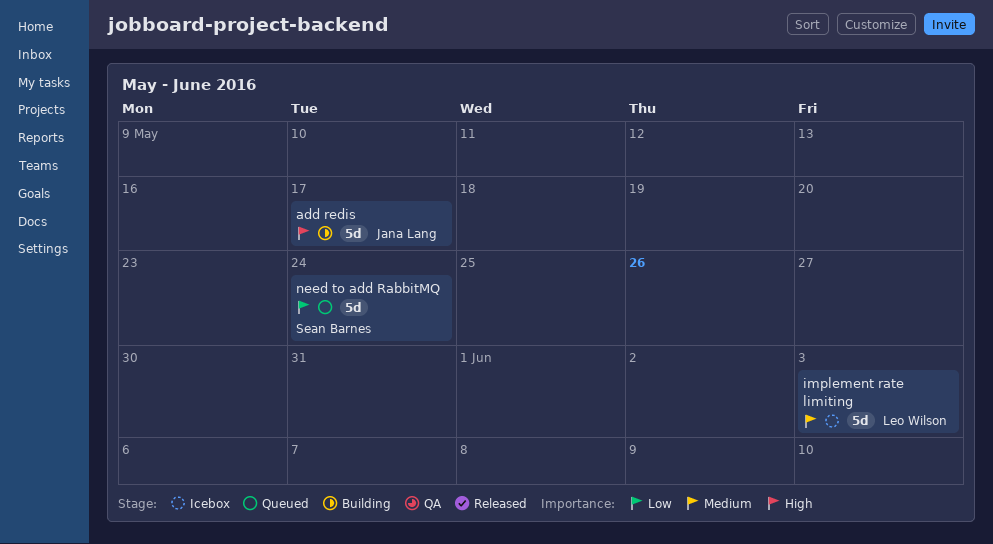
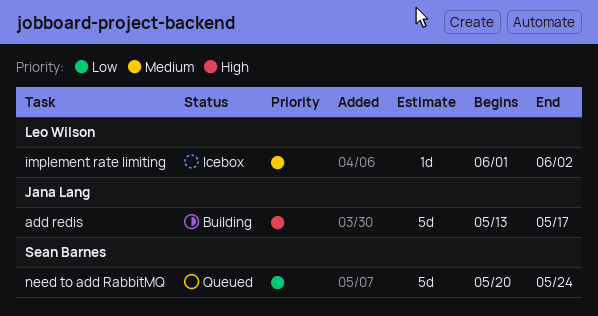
implement rate limiting, estimate: 5d -> 1d
implement rate limiting, due: Jun 3 -> Jun 2

